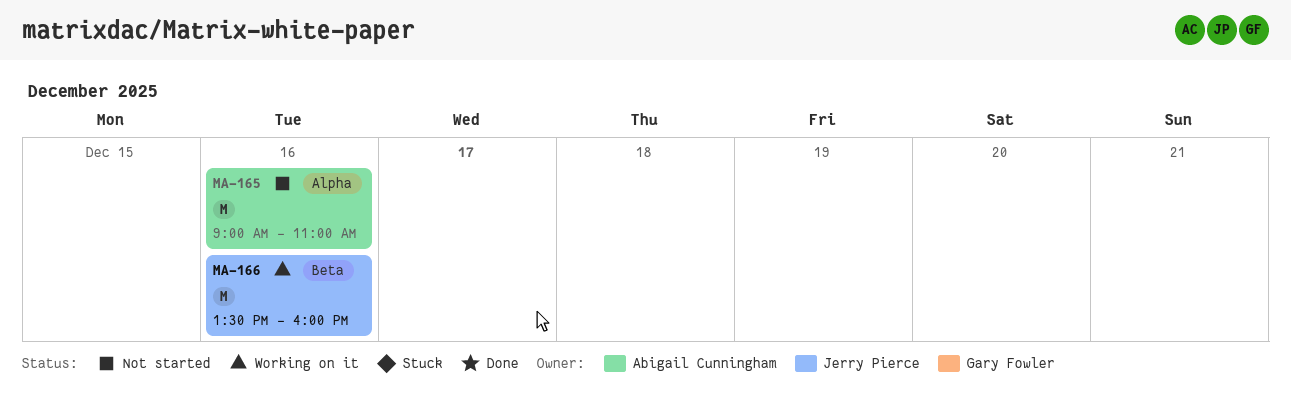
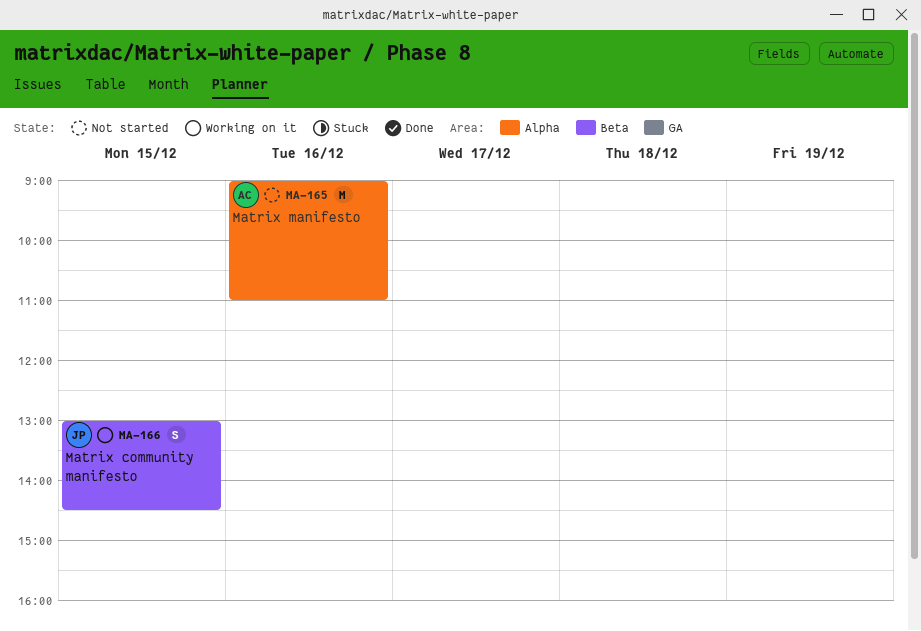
MA-166, estimate: M -> S
MA-166, day: Dec 16 -> Dec 15
MA-166, begins: 13:30 -> 13:00
MA-166, ends: 16:00 -> 14:30

